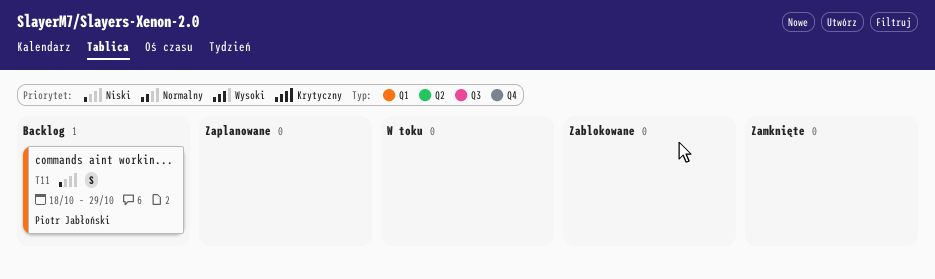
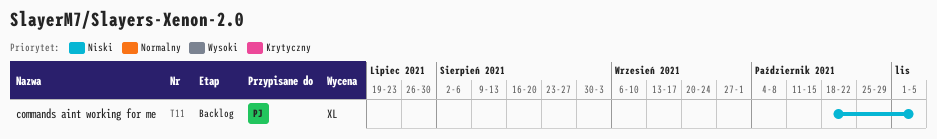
T11, estimate: S -> XL
T11, due: Oct 29 -> Nov 5

